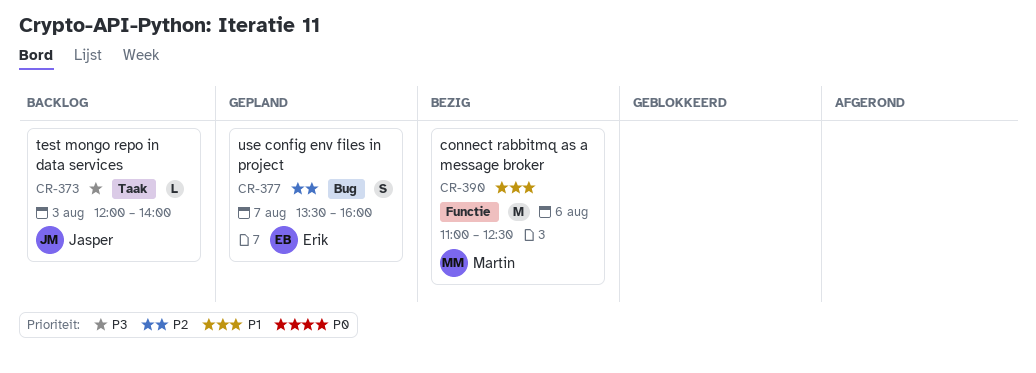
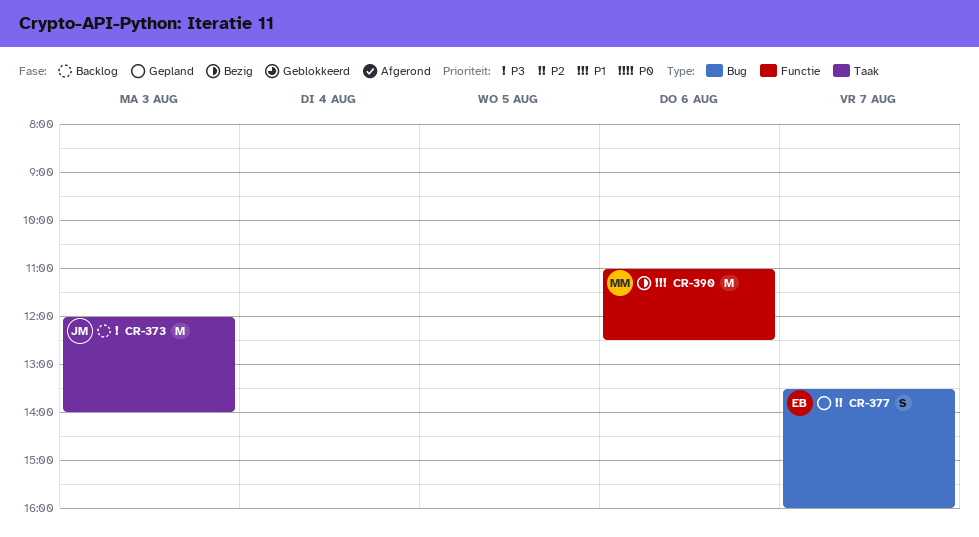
CR-373, estimate: L -> M

